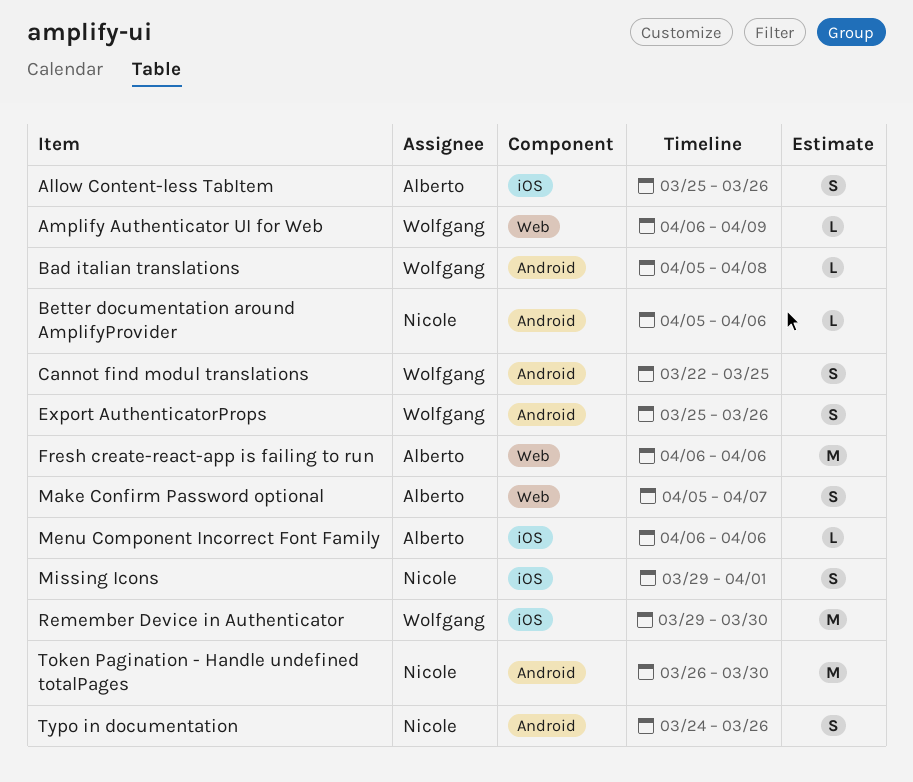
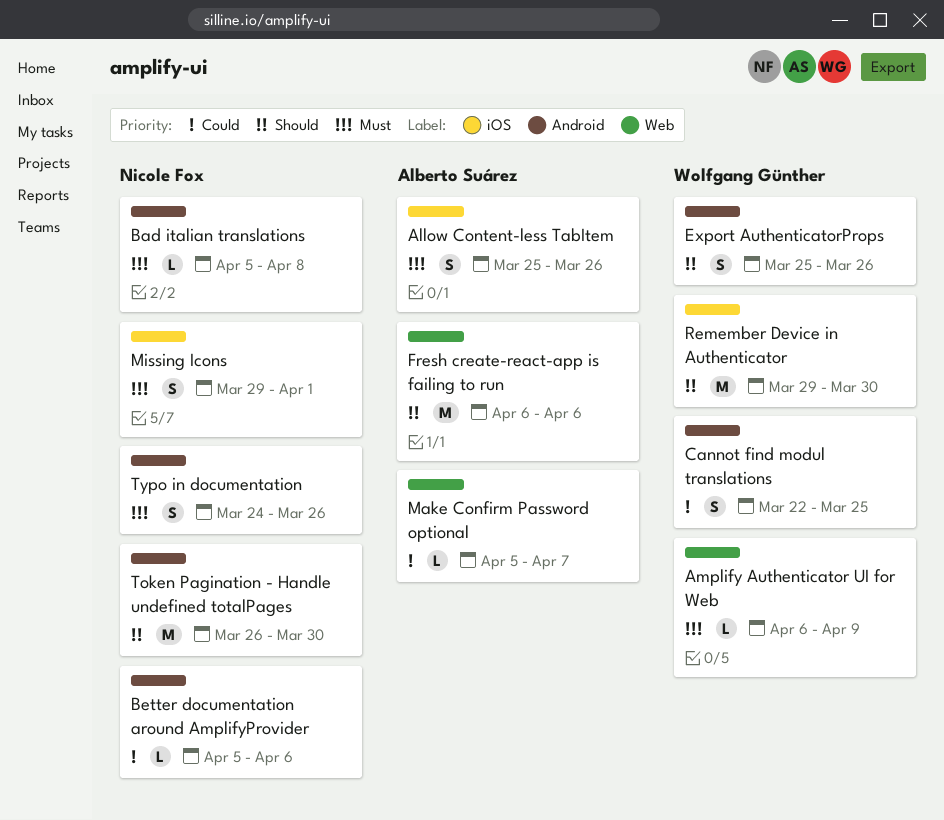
Bad italian translations, owner: Wolfgang Günther -> Nicole Fox
Make Confirm Password optional, estimate: S -> L
Menu Component Incorrect Font Family: present -> none

